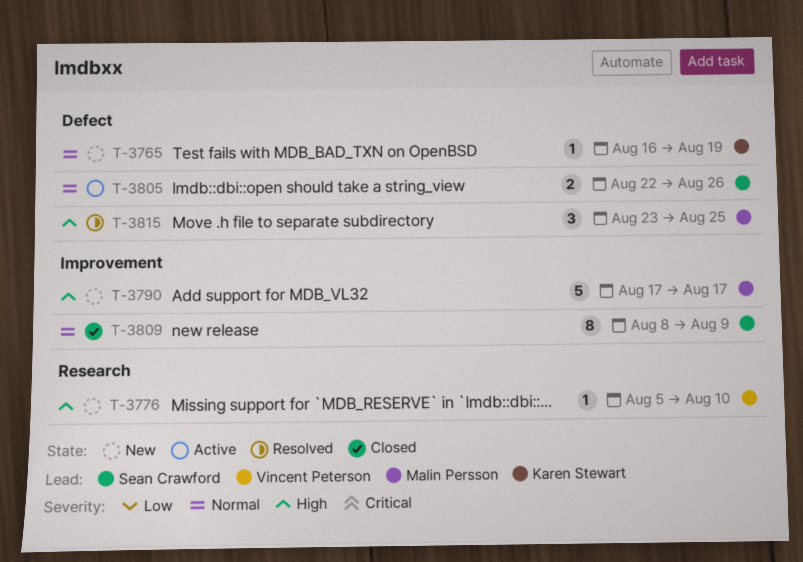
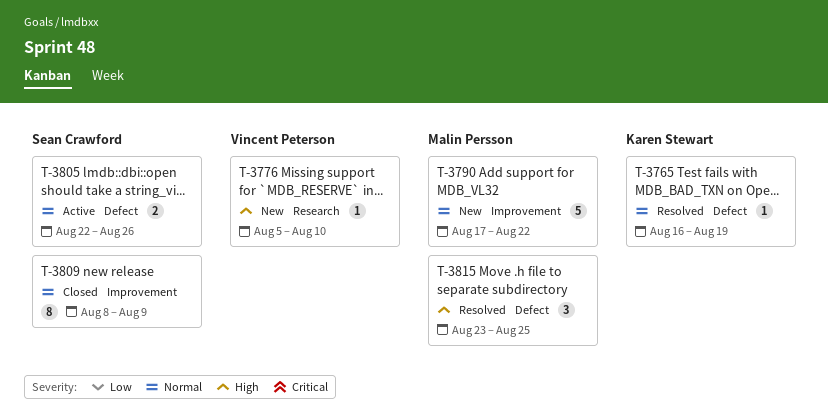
T-3765, status: New -> Resolved
T-3790, priority: High -> Normal
T-3790, due: Aug 17 -> Aug 22

